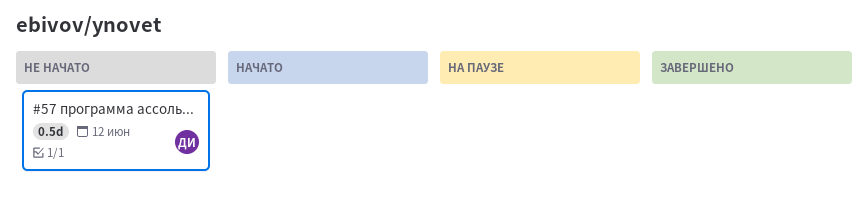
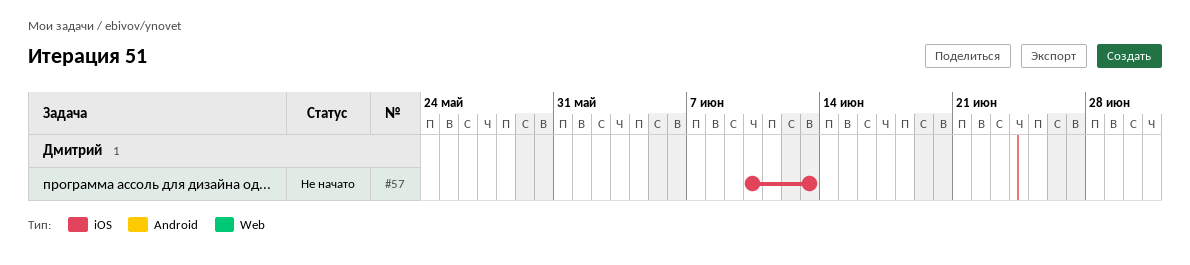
#57, due: Jun 12 -> Jun 13

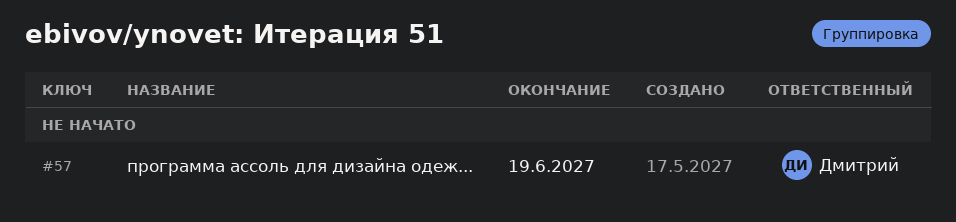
#57, due: Jun 13 -> Jun 19

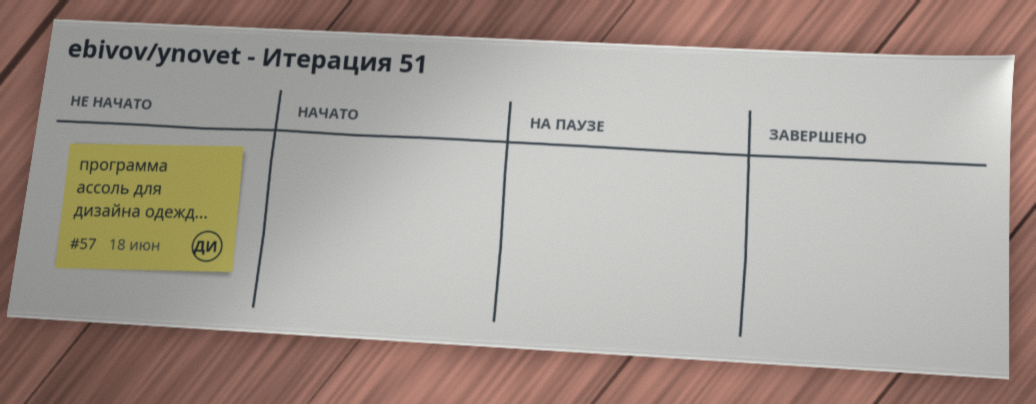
#57, due: Jun 19 -> Jun 18

